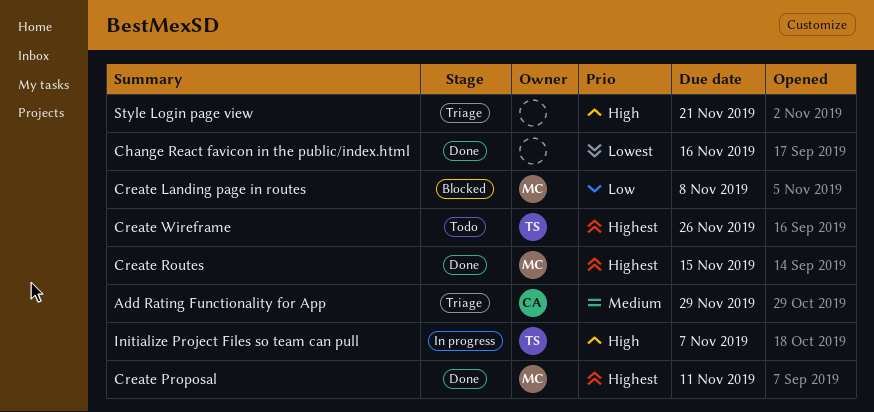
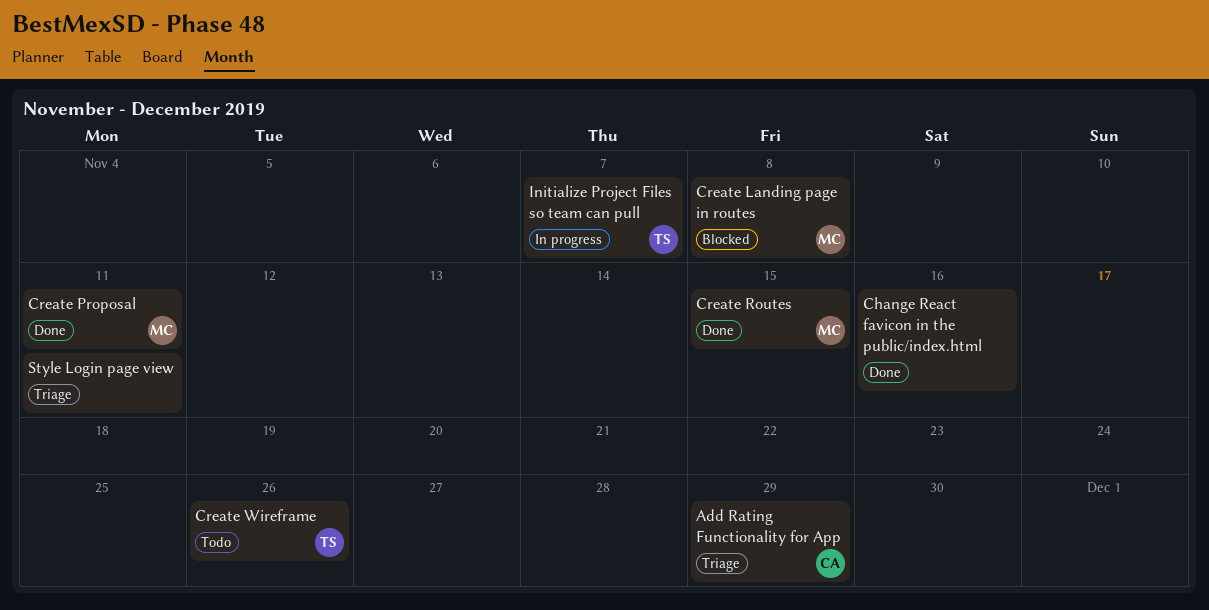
Style Login page view, due: Nov 21 -> Nov 11

